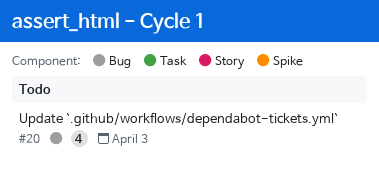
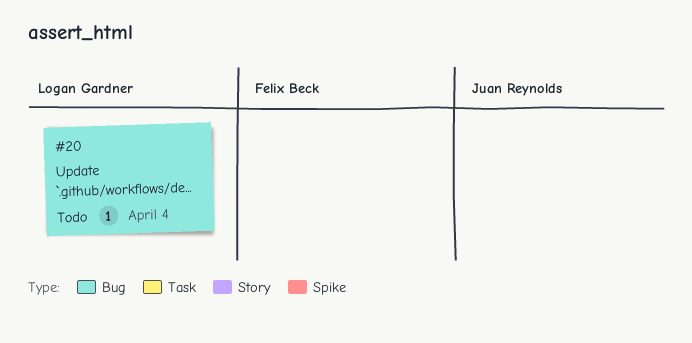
#20, estimate: 4 -> 1
#20, due: Apr 3 -> Apr 4

